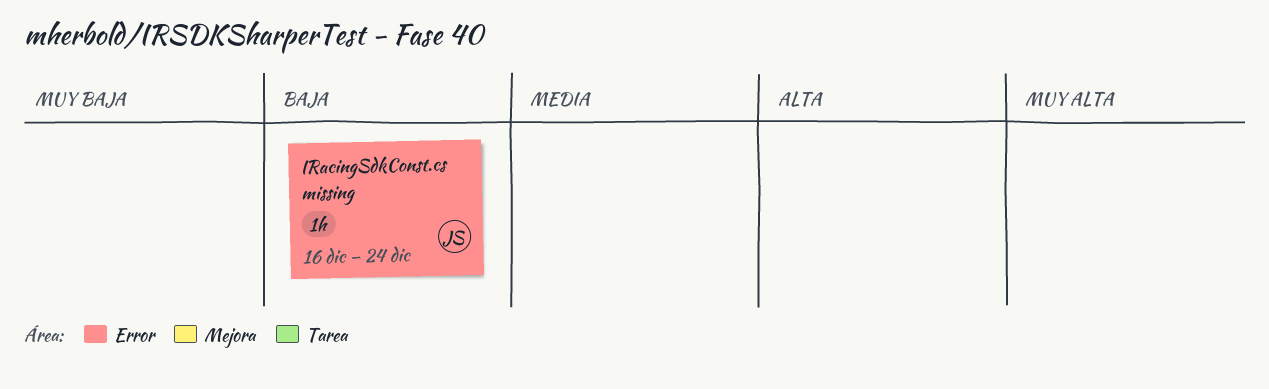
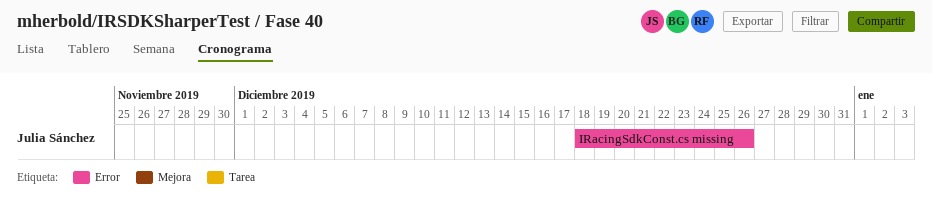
IRacingSdkConst.cs missing, start: Dec 16 -> Dec 18
IRacingSdkConst.cs missing, due: Dec 24 -> Dec 26

